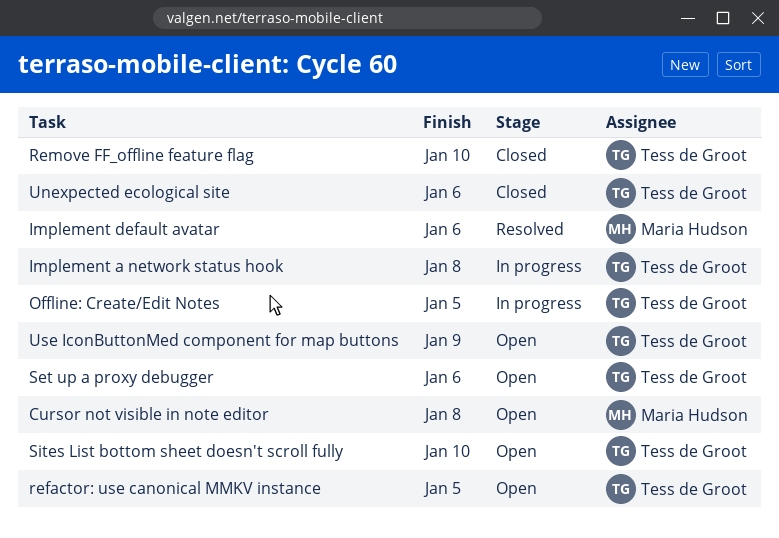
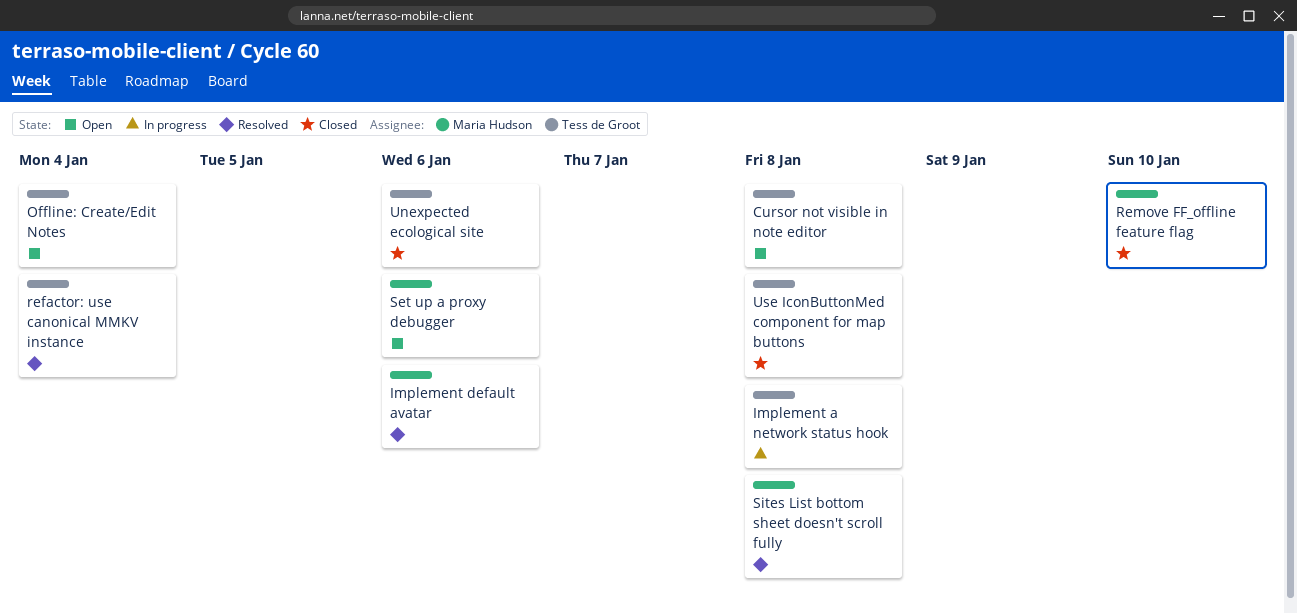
Cursor not visible in note editor, owner: Maria Hudson -> Tess de Groot
Offline: Create/Edit Notes, status: In progress -> Open
Offline: Create/Edit Notes, due: Jan 5 -> Jan 4
refactor: use canonical MMKV instance, status: Open -> Resolved
refactor: use canonical MMKV instance, due: Jan 5 -> Jan 4
Remove FF_offline feature flag, owner: Tess de Groot -> Maria Hudson
Set up a proxy debugger, owner: Tess de Groot -> Maria Hudson
Sites List bottom sheet doesn't scroll fully, status: Open -> Resolved
Sites List bottom sheet doesn't scroll fully, owner: Tess de Groot -> Maria Hudson
Sites List bottom sheet doesn't scroll fully, due: Jan 10 -> Jan 8
Use IconButtonMed component for map buttons, status: Open -> Closed
Use IconButtonMed component for map buttons, due: Jan 9 -> Jan 8

